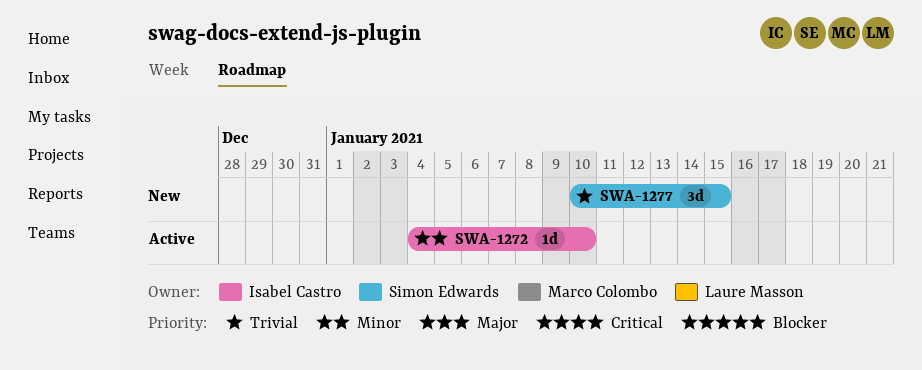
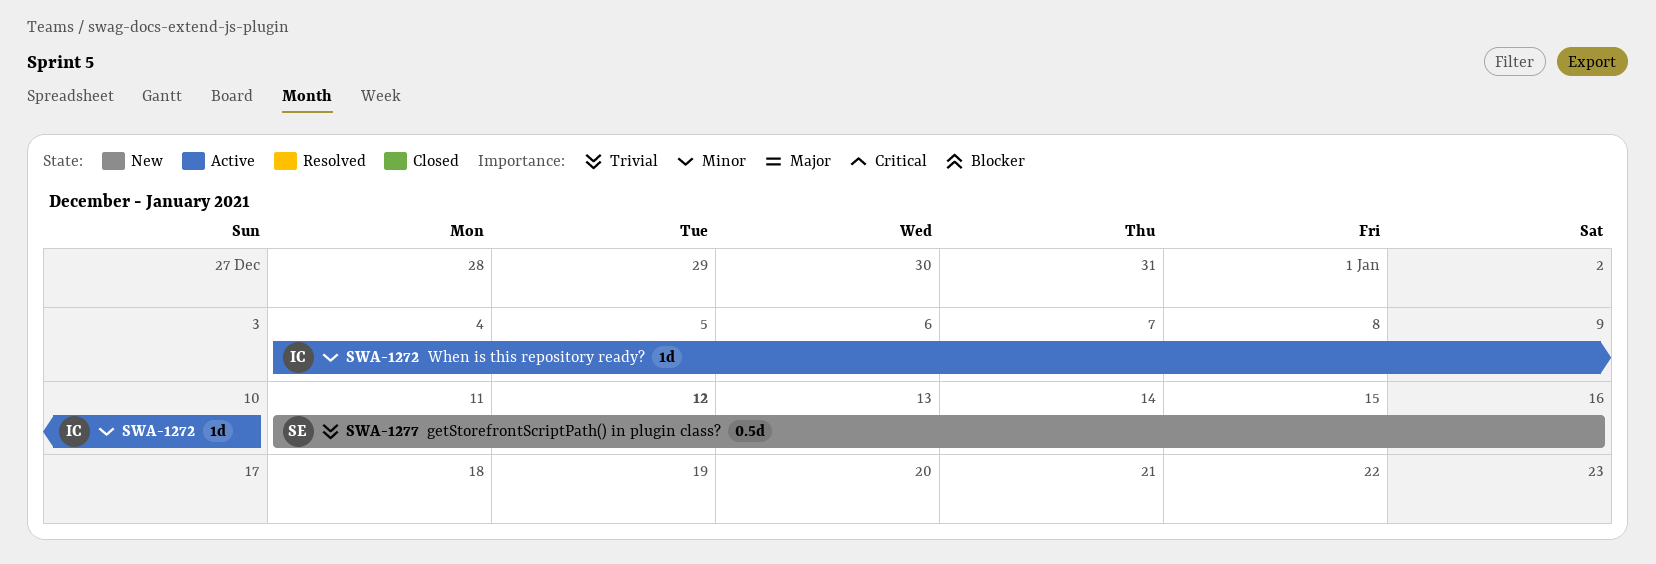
SWA-1277, estimate: 3d -> 0.5d
SWA-1277, start: Jan 10 -> Jan 11
SWA-1277, due: Jan 15 -> Jan 16

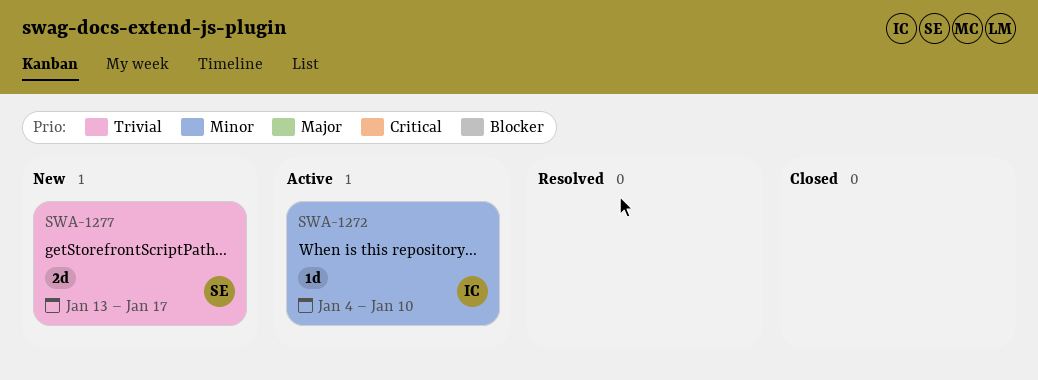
SWA-1277, estimate: 0.5d -> 2d
SWA-1277, start: Jan 11 -> Jan 13
SWA-1277, due: Jan 16 -> Jan 17

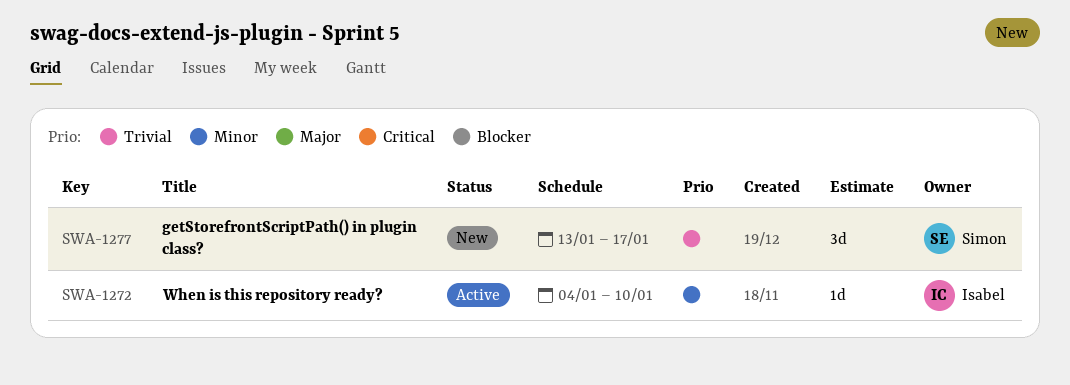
SWA-1277, estimate: 2d -> 3d

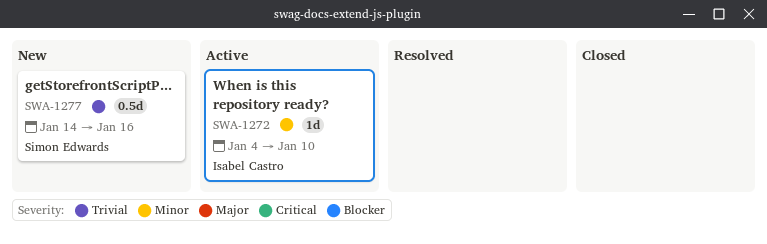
SWA-1277, estimate: 3d -> 0.5d
SWA-1277, start: Jan 13 -> Jan 14
SWA-1277, due: Jan 17 -> Jan 16

